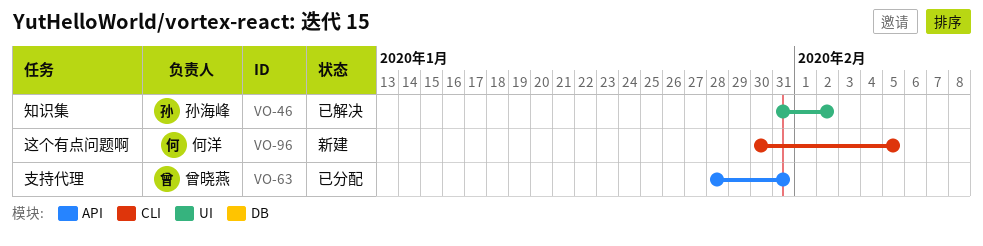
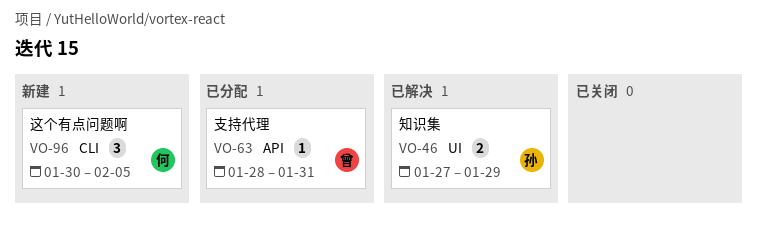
VO-46, start: Jan 31 -> Jan 27
VO-46, due: Feb 2 -> Jan 29

